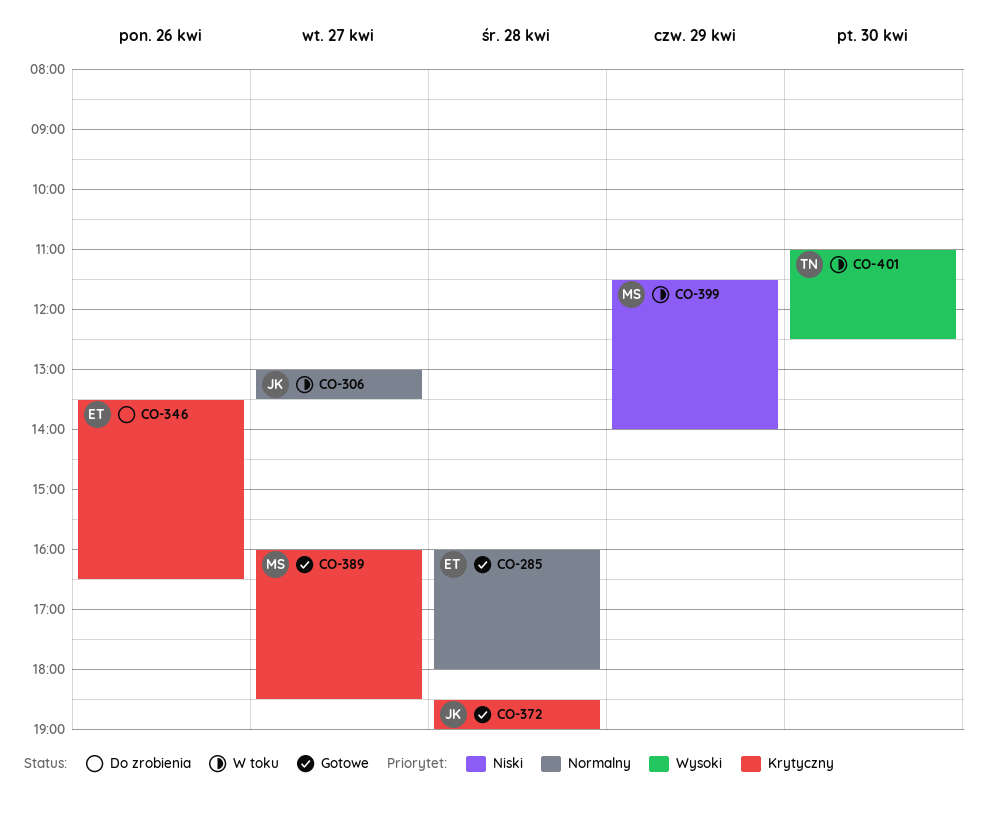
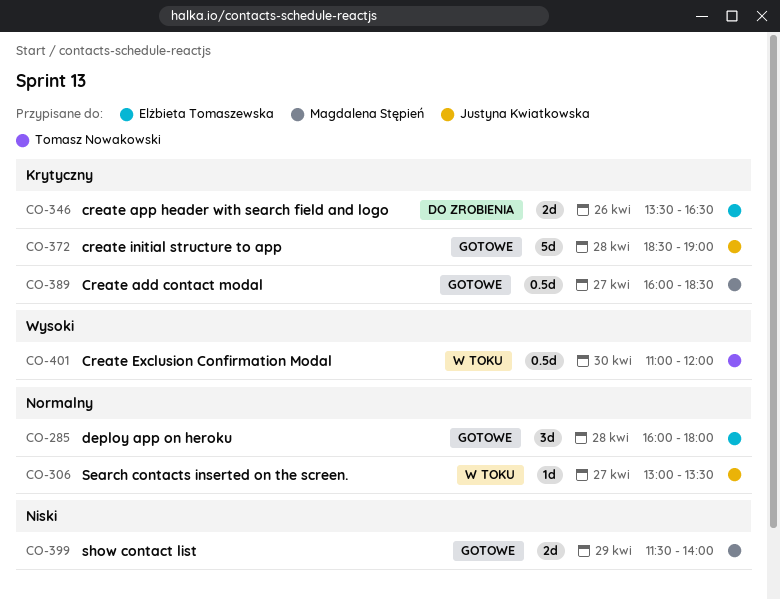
CO-399, status: W toku -> Gotowe
CO-401, ends: 12:30 -> 12:00

